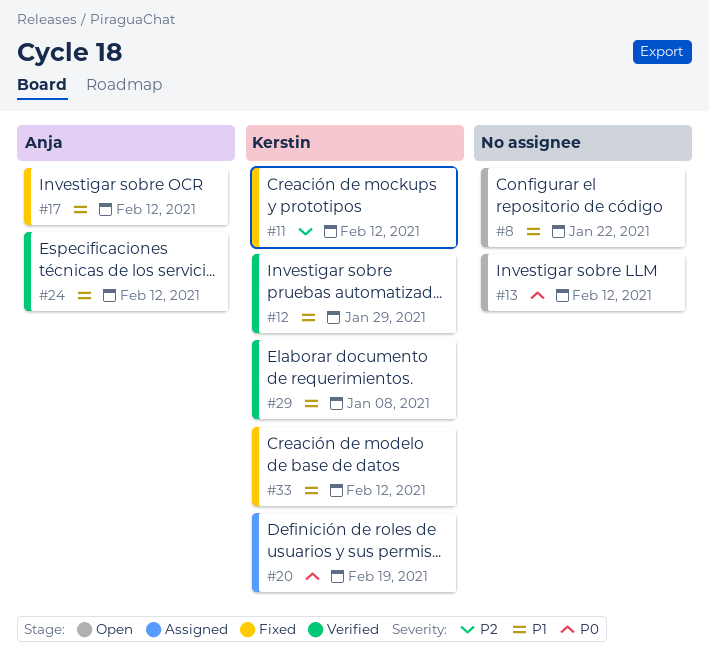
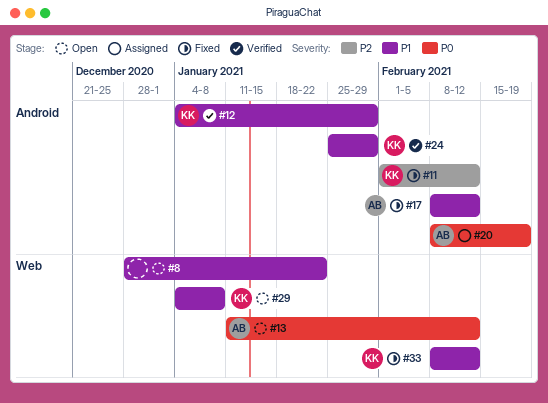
#13, owner: none -> Anja
#20, owner: Kerstin -> Anja
#24, owner: Anja -> Kerstin
#24, due: Feb 12 -> Jan 29
#29, status: Verified -> Open

